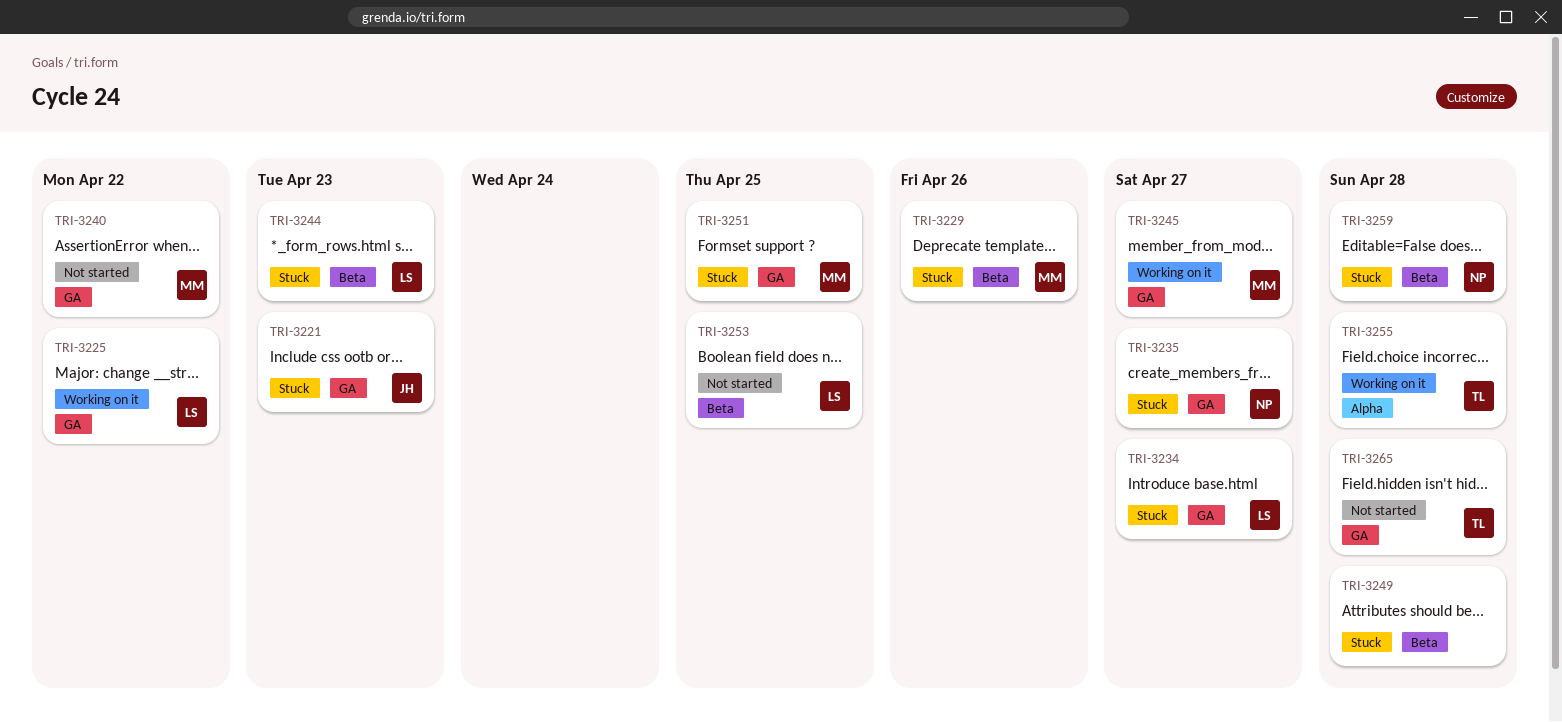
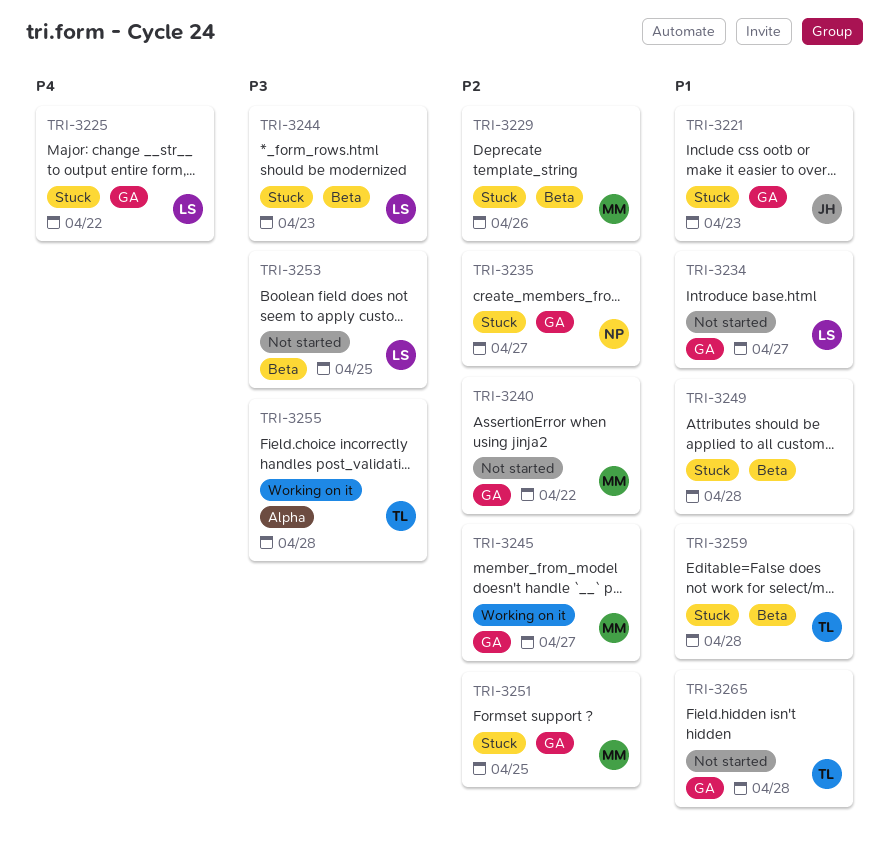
TRI-3225, status: Working on it -> Stuck
TRI-3234, status: Stuck -> Not started
TRI-3259, owner: NP -> TL

